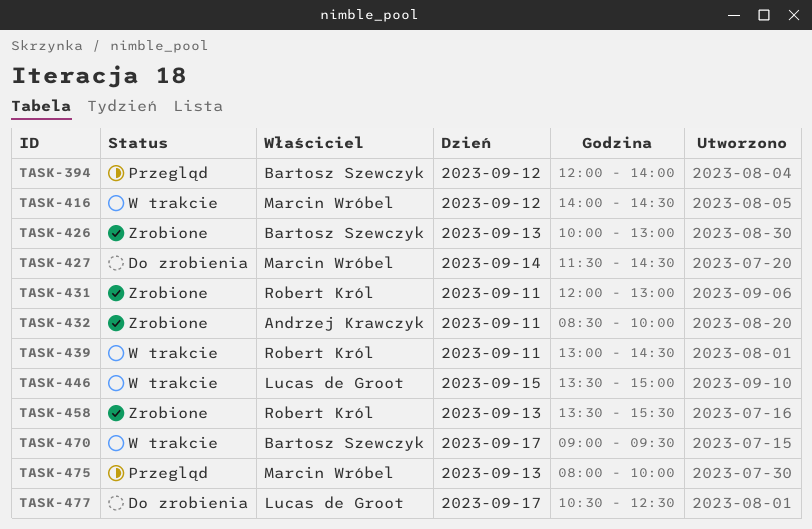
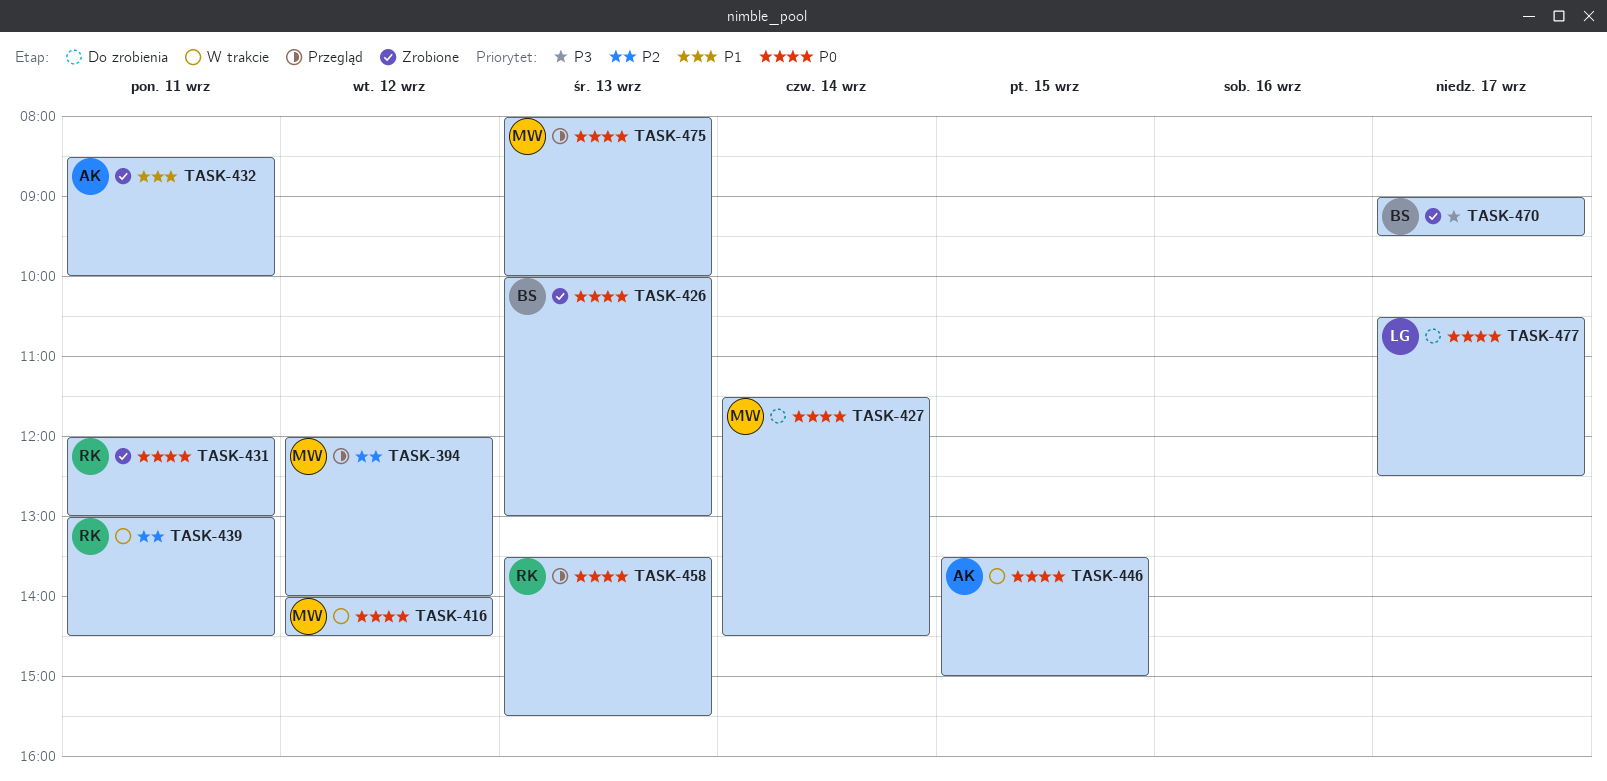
TASK-394, owner: Bartosz Szewczyk -> Marcin Wróbel
TASK-446, owner: Lucas de Groot -> Andrzej Krawczyk
TASK-458, status: Zrobione -> Przegląd
TASK-470, status: W trakcie -> Zrobione

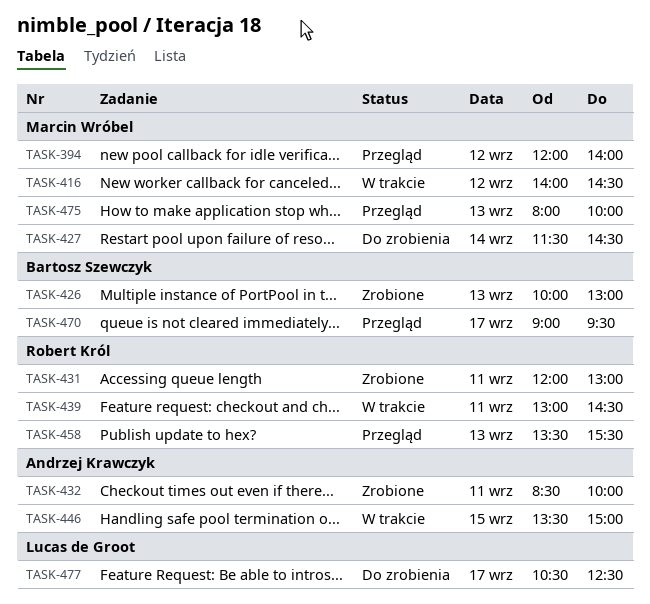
TASK-470, status: Zrobione -> Przegląd

